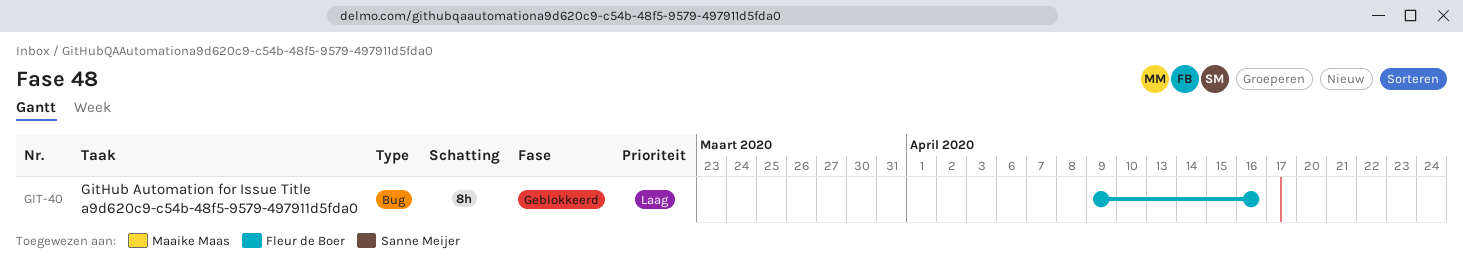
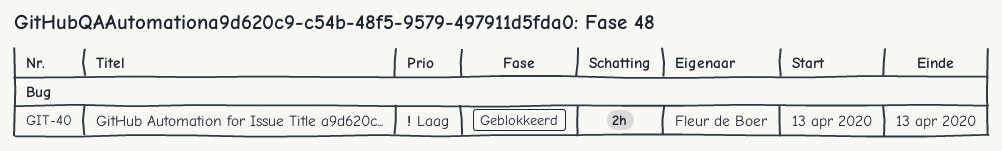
GIT-40, estimate: 8h -> 2h
GIT-40, start: Apr 9 -> Apr 13
GIT-40, due: Apr 16 -> Apr 13

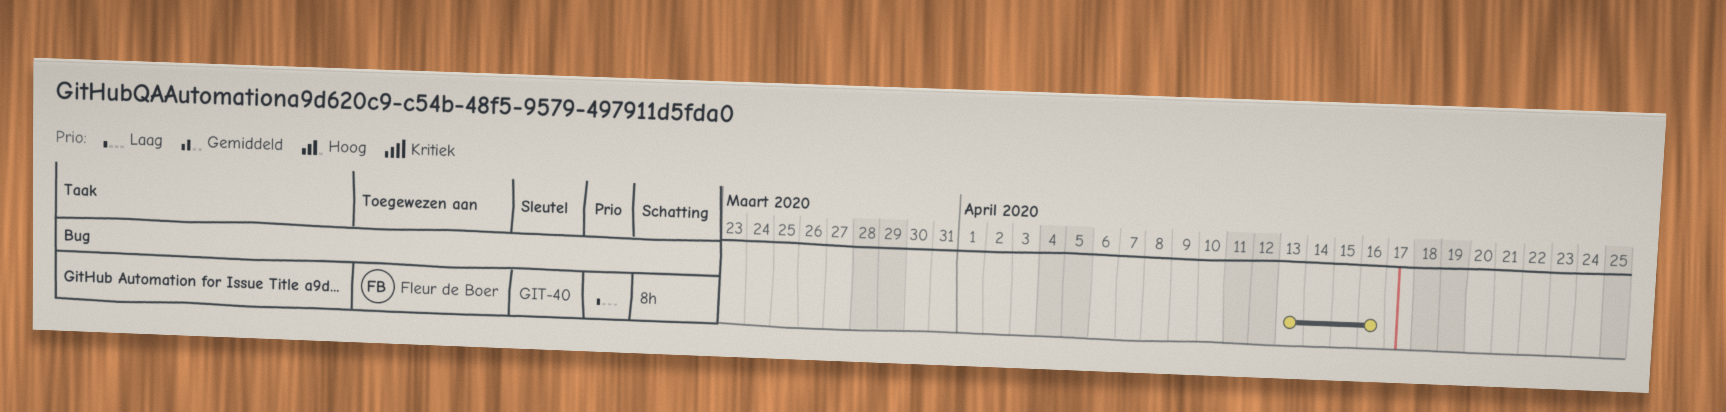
GIT-40, estimate: 2h -> 8h
GIT-40, due: Apr 13 -> Apr 16

